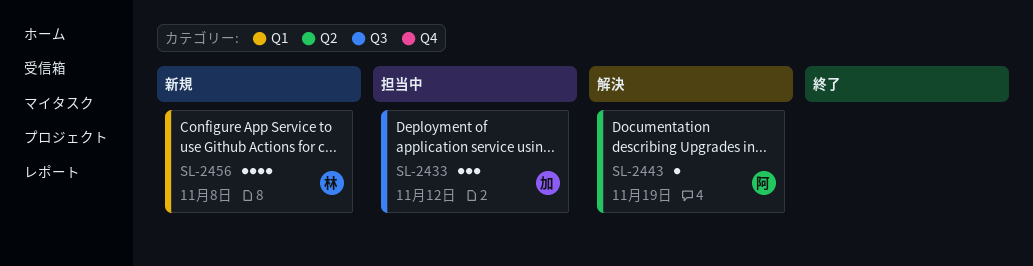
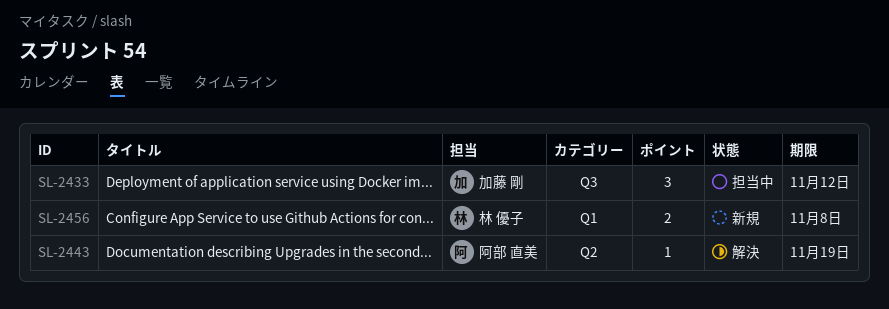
SL-2456, estimate: 4 -> 2

